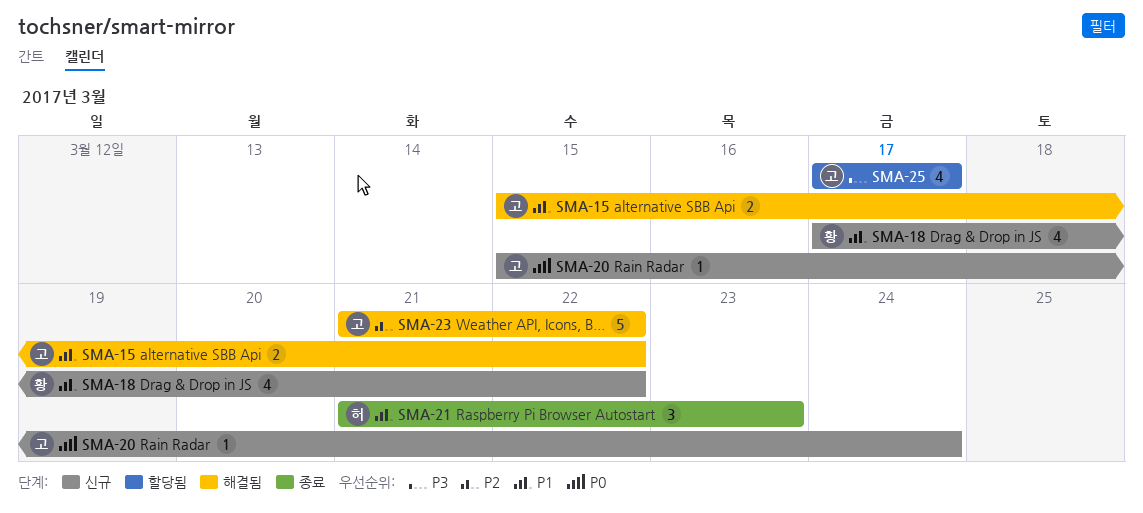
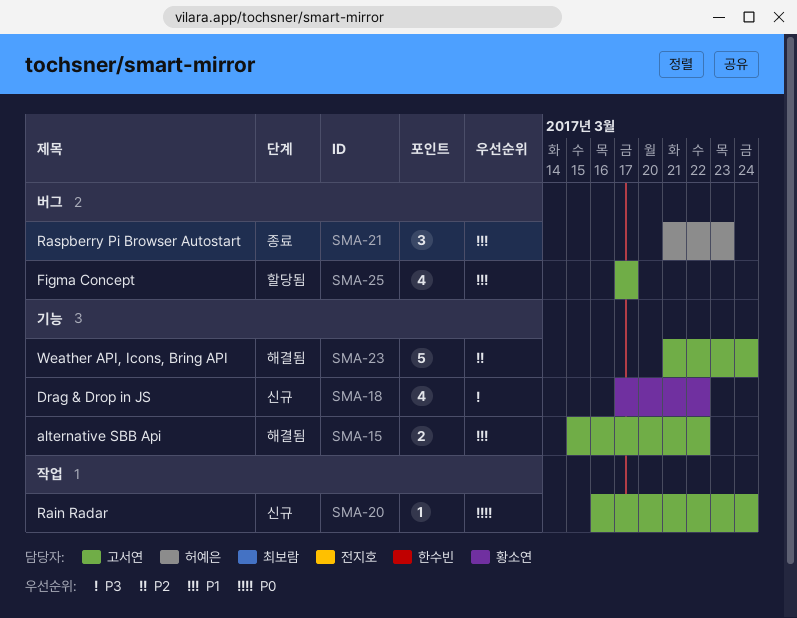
SMA-18, priority: P1 -> P3
SMA-20, start: Mar 15 -> Mar 16
SMA-23, due: Mar 22 -> Mar 24
SMA-25, priority: P3 -> P1

